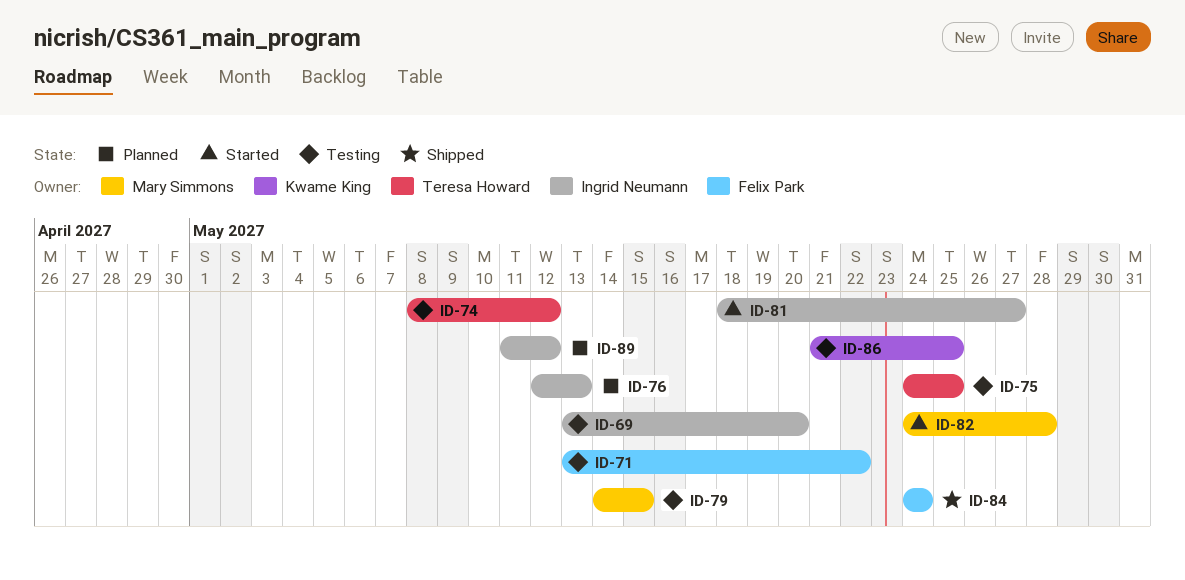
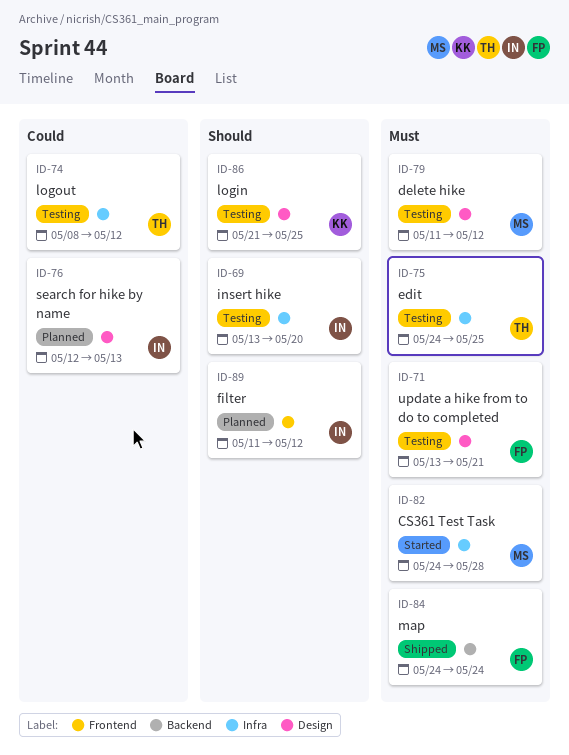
ID-71, due: May 22 -> May 21
ID-79, start: May 14 -> May 11
ID-79, due: May 15 -> May 12
ID-81: present -> none

